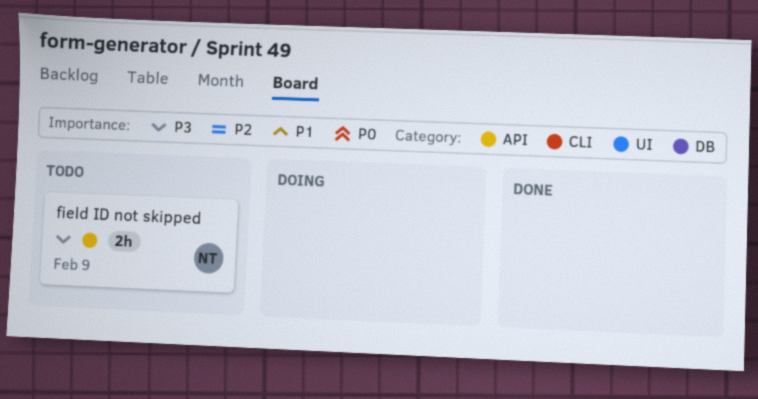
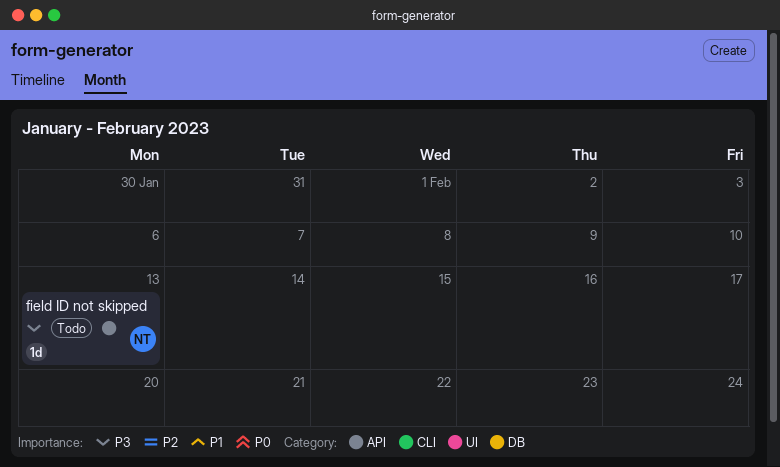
field ID not skipped, estimate: 2h -> 1d
field ID not skipped, due: Feb 9 -> Feb 13

